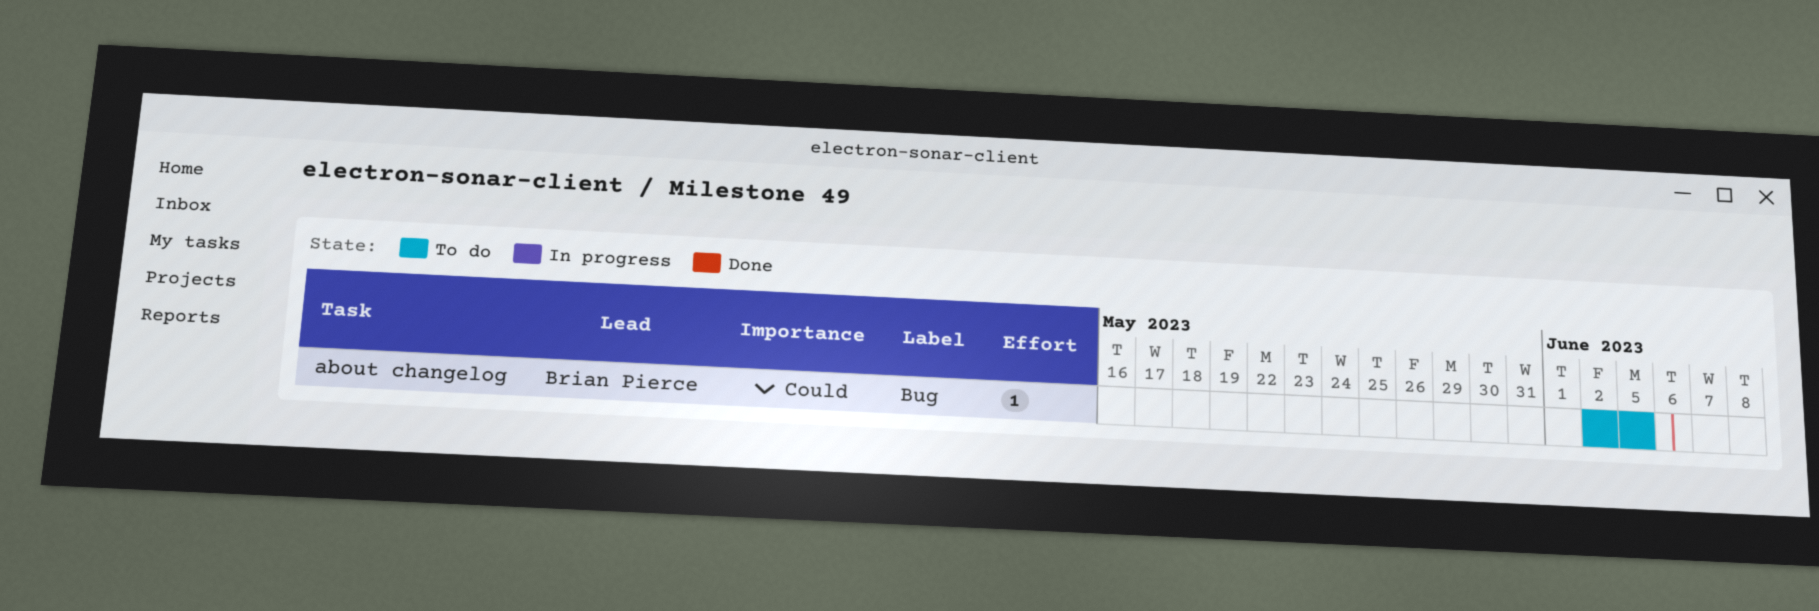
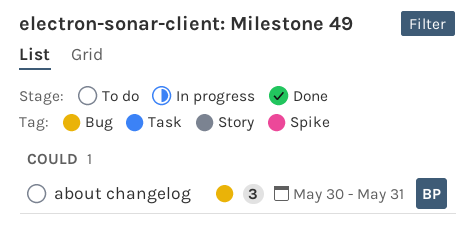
about changelog, estimate: 1 -> 3
about changelog, start: Jun 2 -> May 30
about changelog, due: Jun 5 -> May 31

